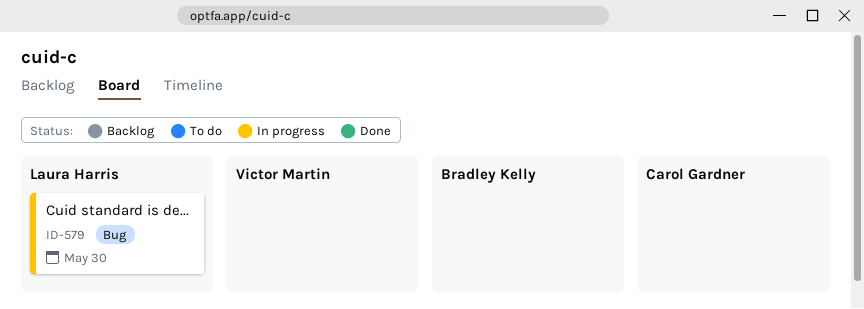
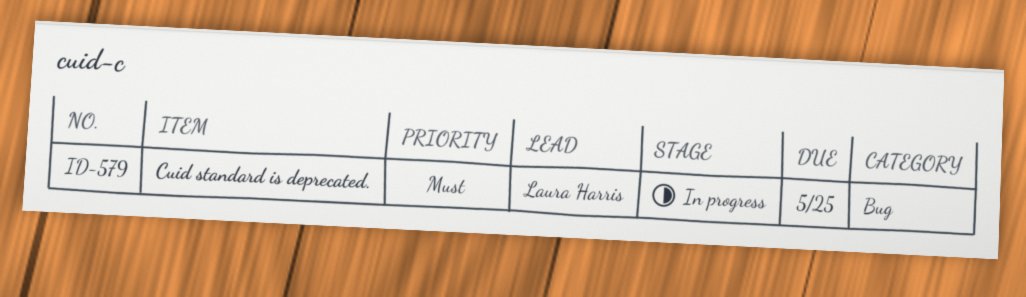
ID-579, due: May 30 -> May 25

